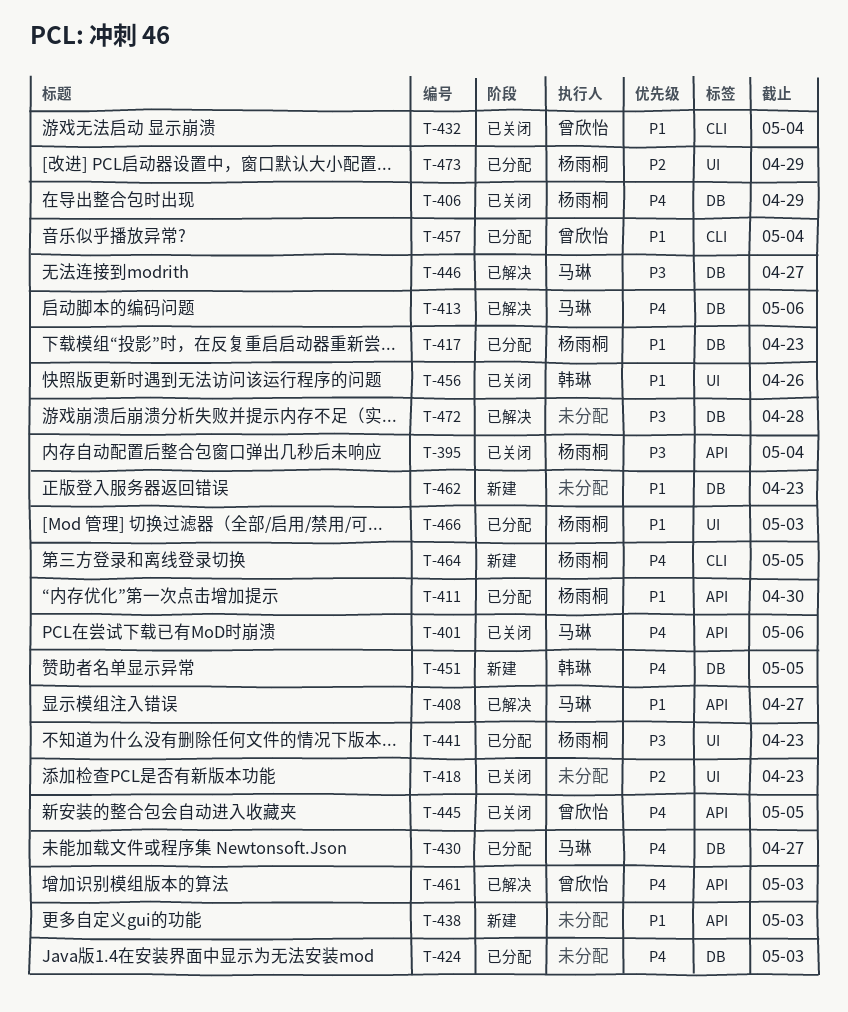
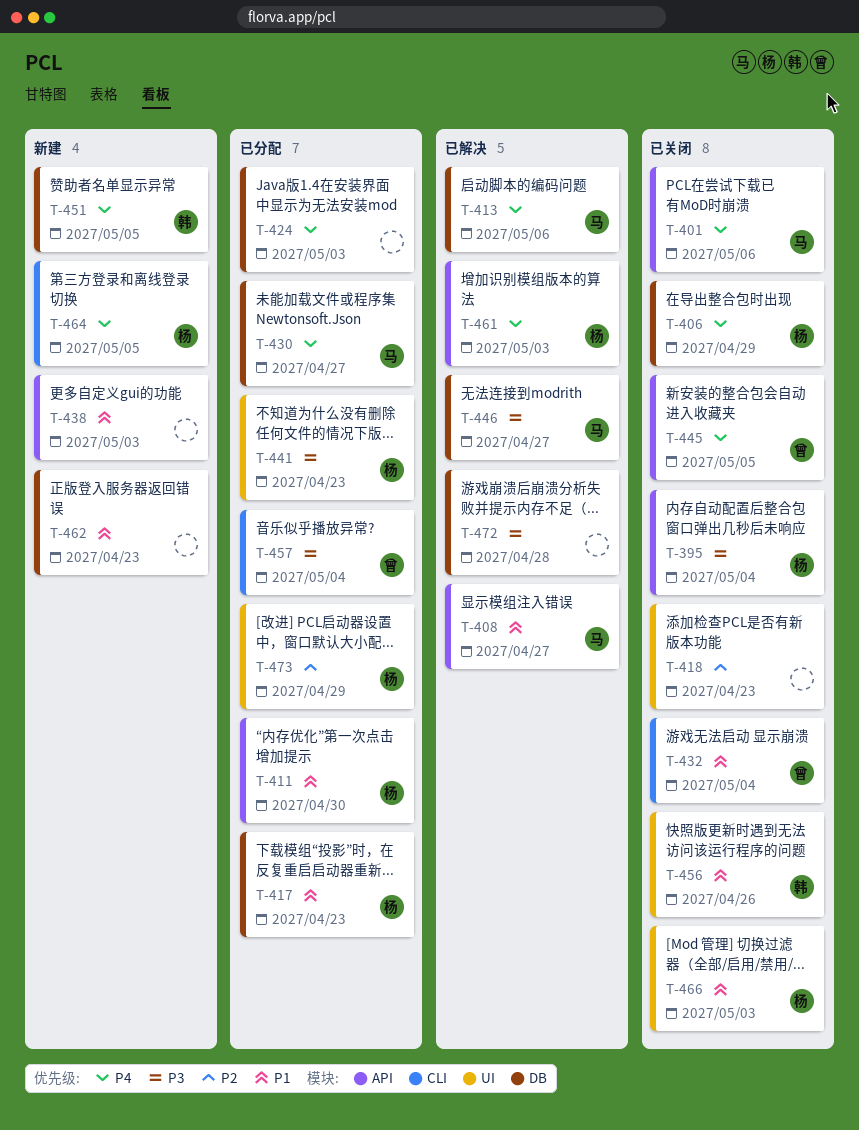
T-457, priority: P1 -> P3
T-461, owner: 曾欣怡 -> 杨雨桐
T-466, status: 已分配 -> 已关闭

